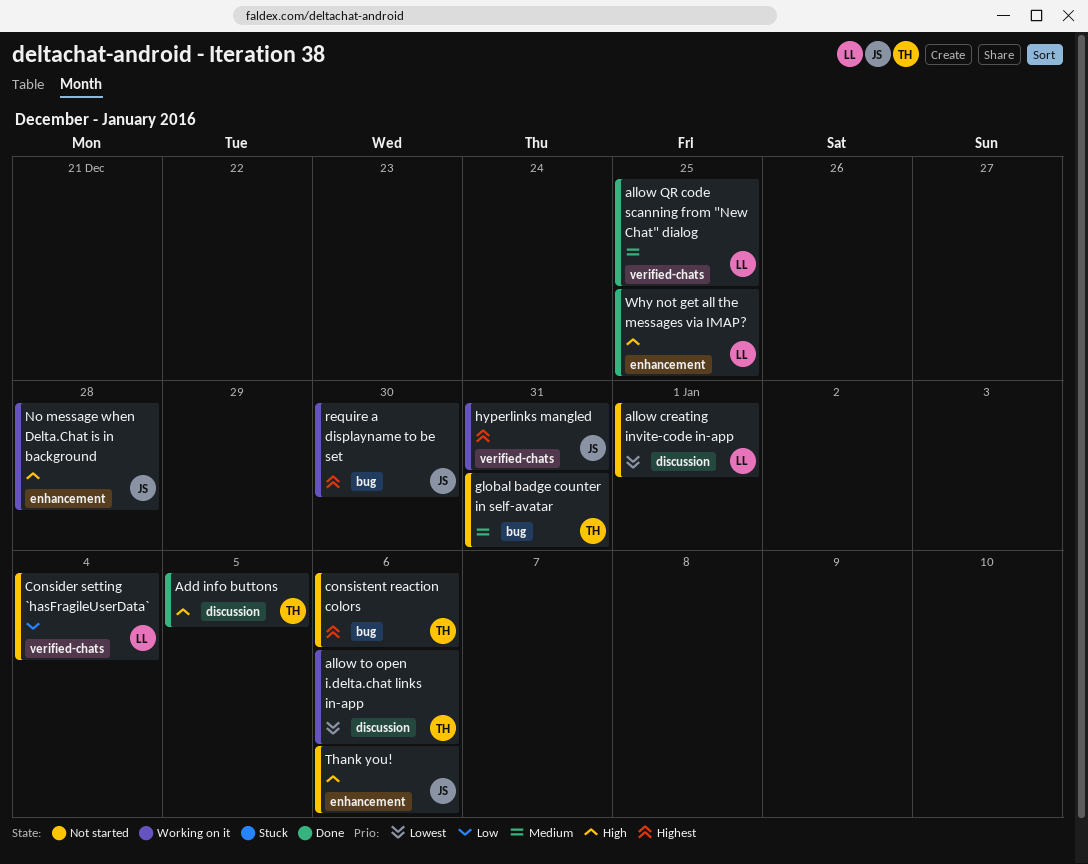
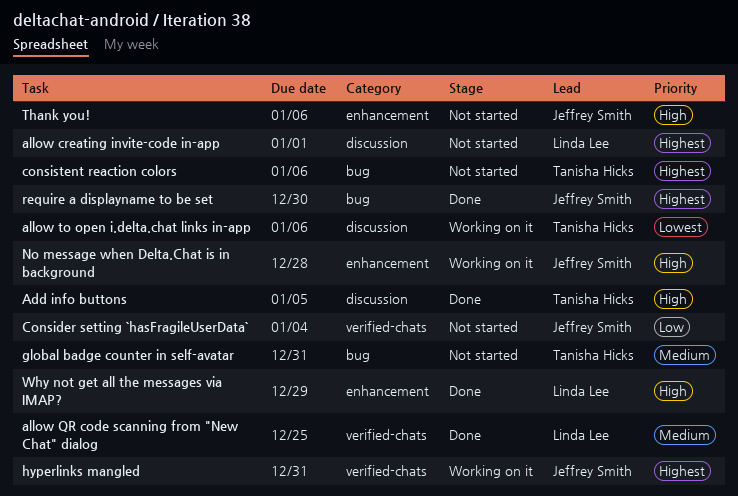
allow creating invite-code in-app, priority: Lowest -> Highest
Consider setting `hasFragileUserData`, owner: Linda Lee -> Jeffrey Smith
require a displayname to be set, status: Working on it -> Done
Why not get all the messages via IMAP?, due: Dec 25 -> Dec 29

